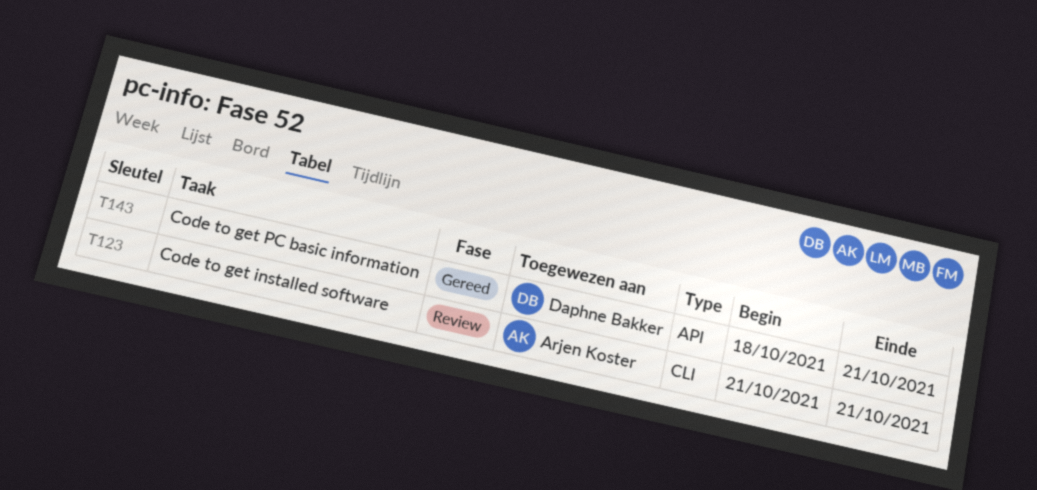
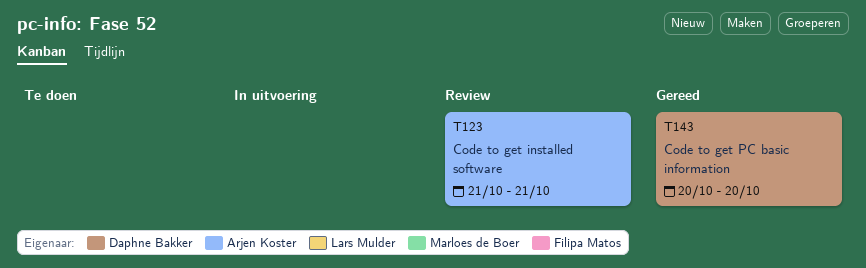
T143, start: Oct 18 -> Oct 20
T143, due: Oct 21 -> Oct 20

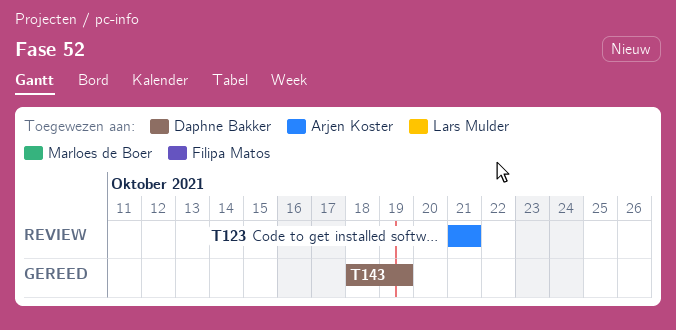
T143, start: Oct 20 -> Oct 18
T143, due: Oct 20 -> Oct 19

